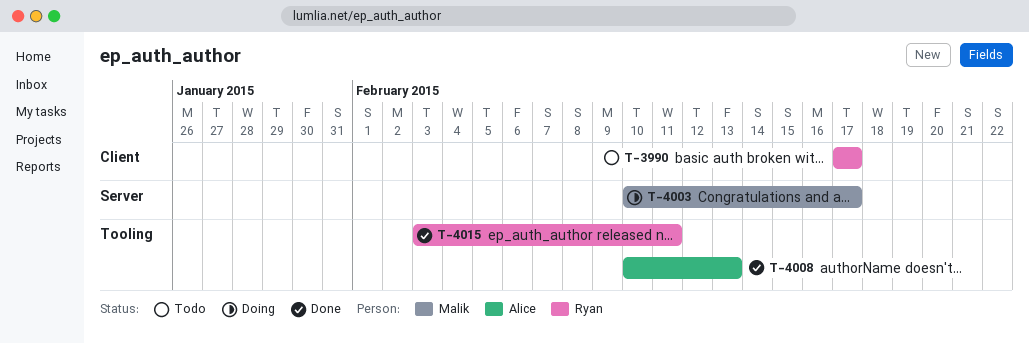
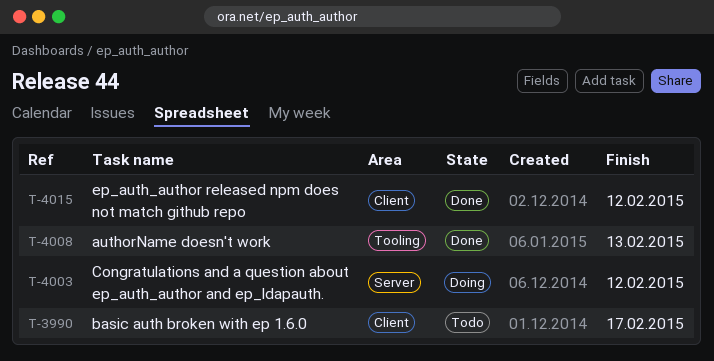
T-4003, due: Feb 17 -> Feb 12
T-4015, label: Tooling -> Client
T-4015, due: Feb 11 -> Feb 12

